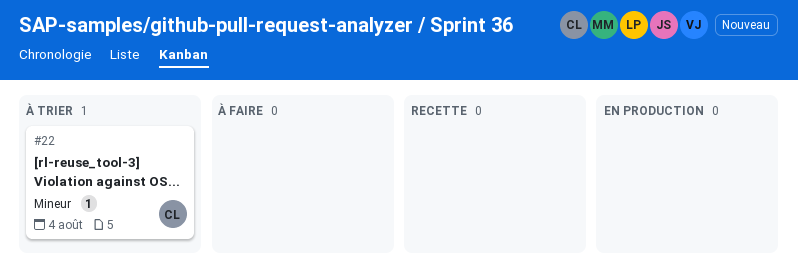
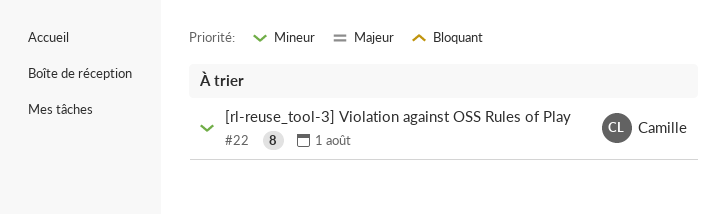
#22, estimate: 1 -> 8
#22, due: Aug 4 -> Aug 1

